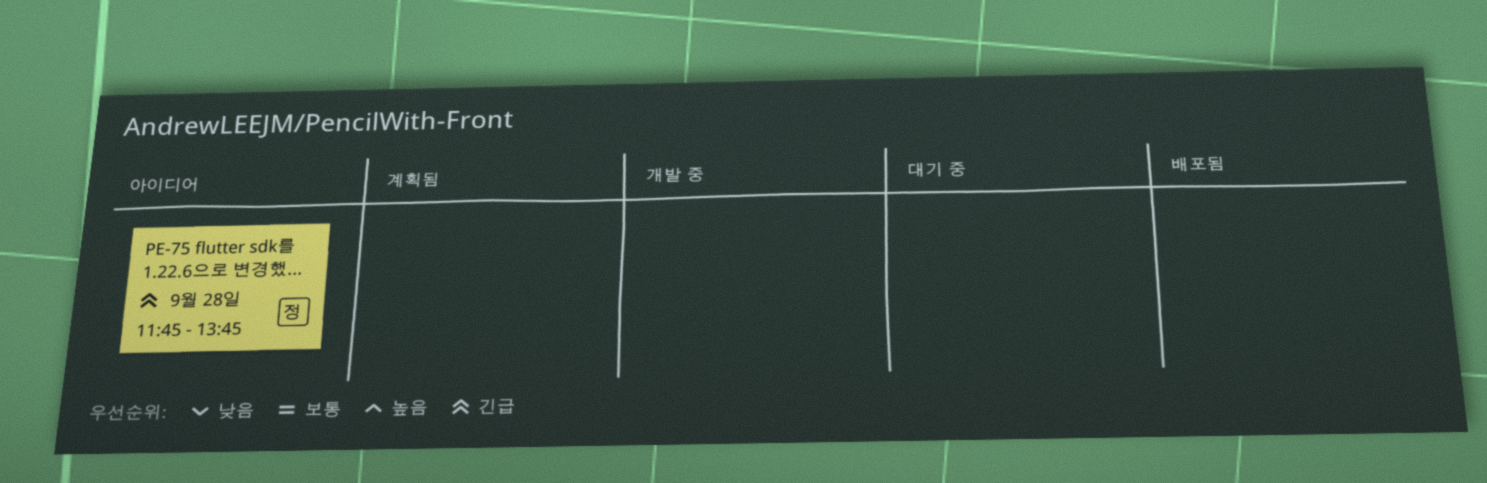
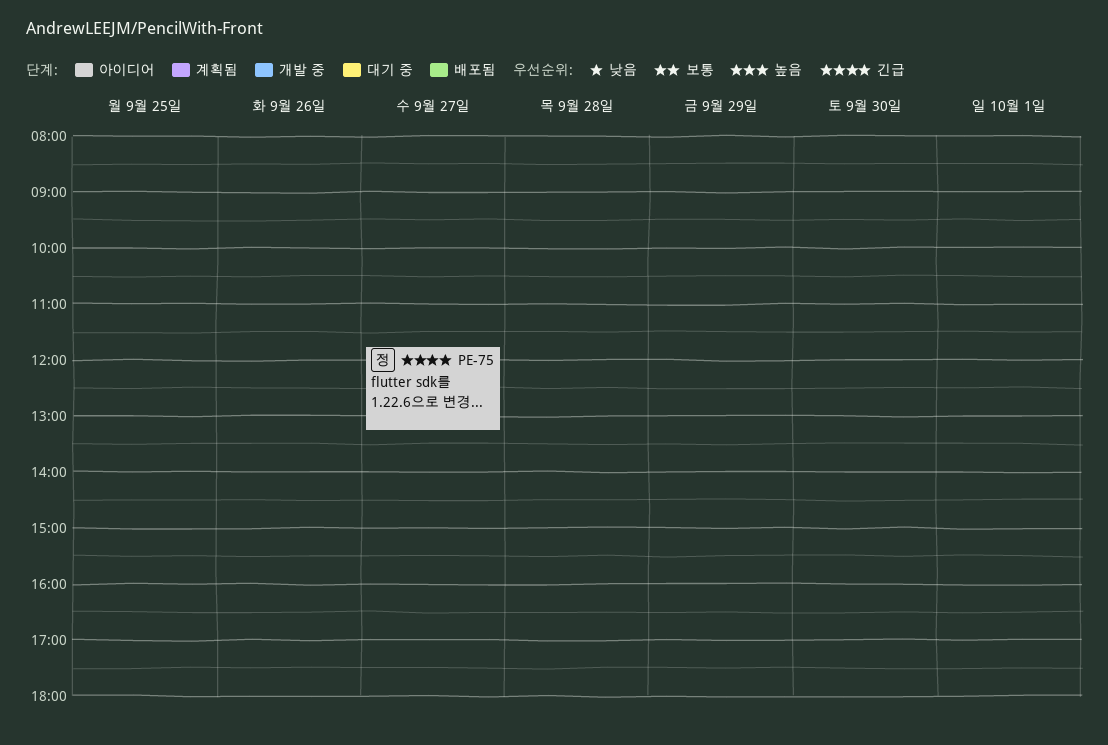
PE-75, day: Sep 28 -> Sep 27
PE-75, ends: 13:45 -> 13:15

